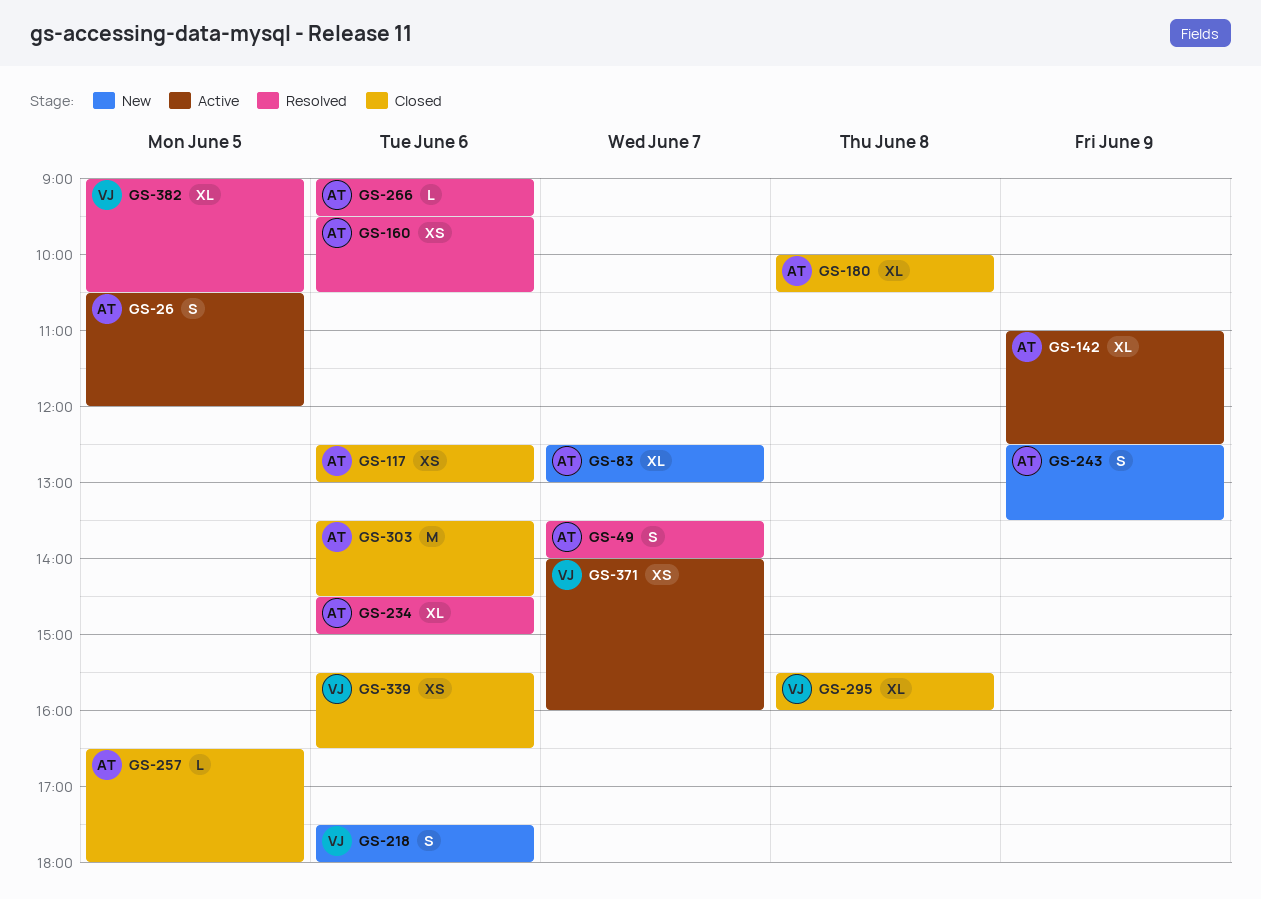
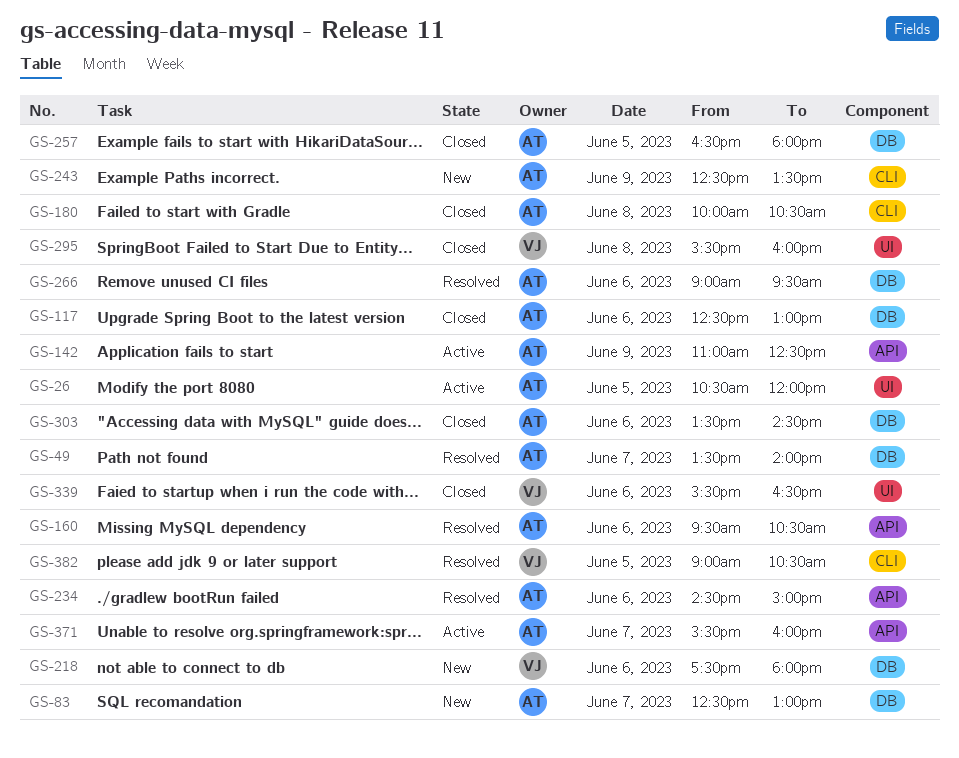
GS-371, owner: VJ -> AT
GS-371, begins: 14:00 -> 15:30

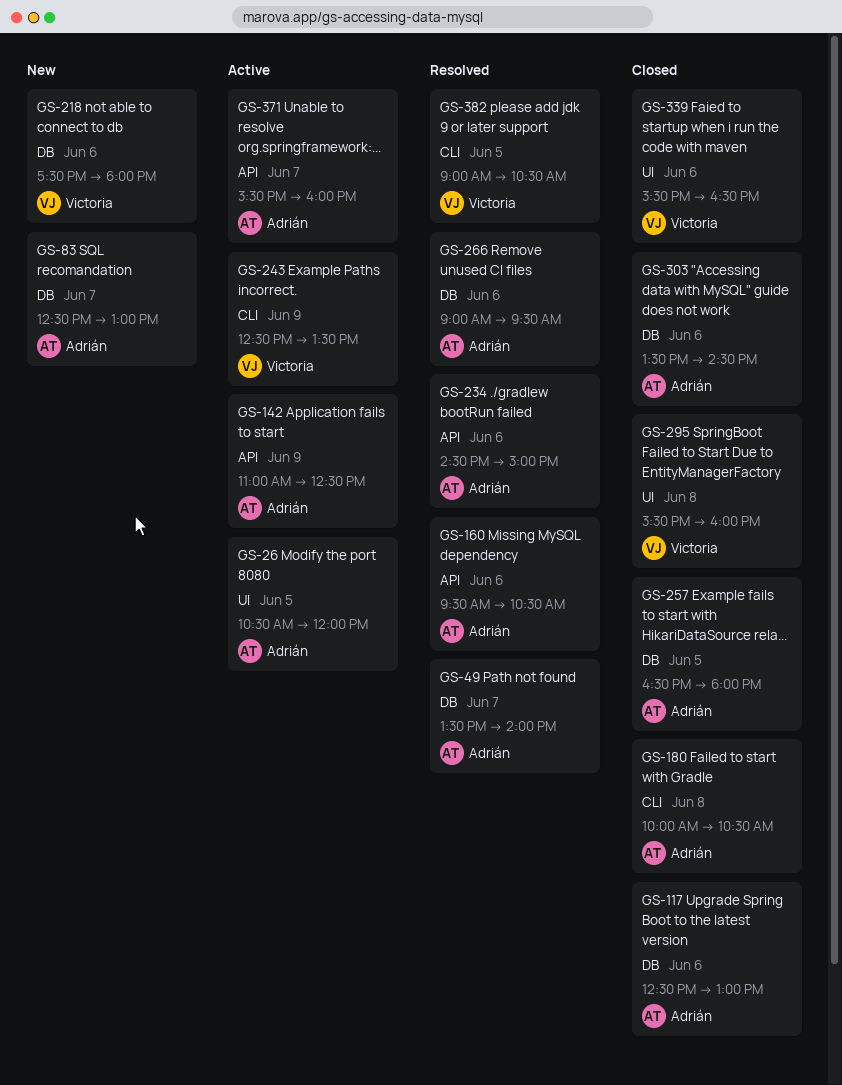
GS-243, status: New -> Active
GS-243, owner: Adrián -> Victoria

